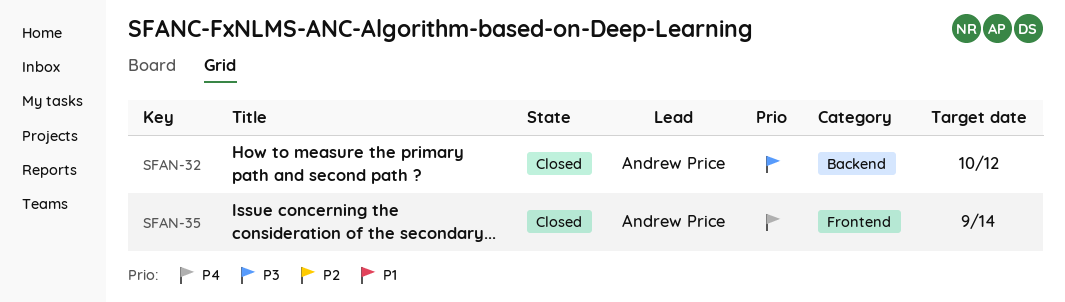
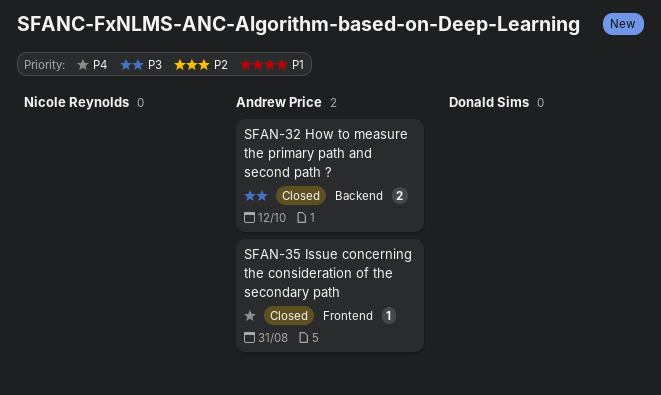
SFAN-35, due: Sep 14 -> Aug 31

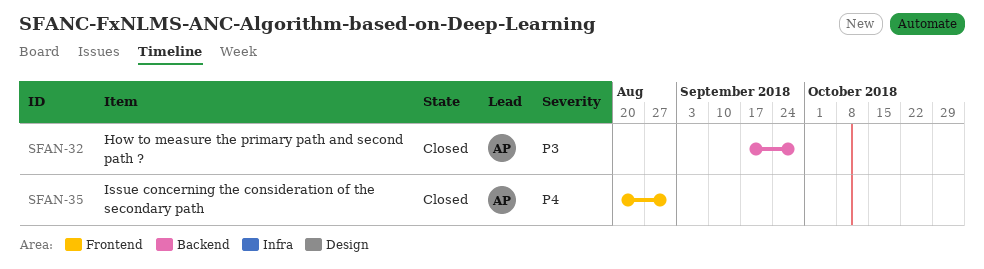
SFAN-32, due: Oct 12 -> Sep 28

